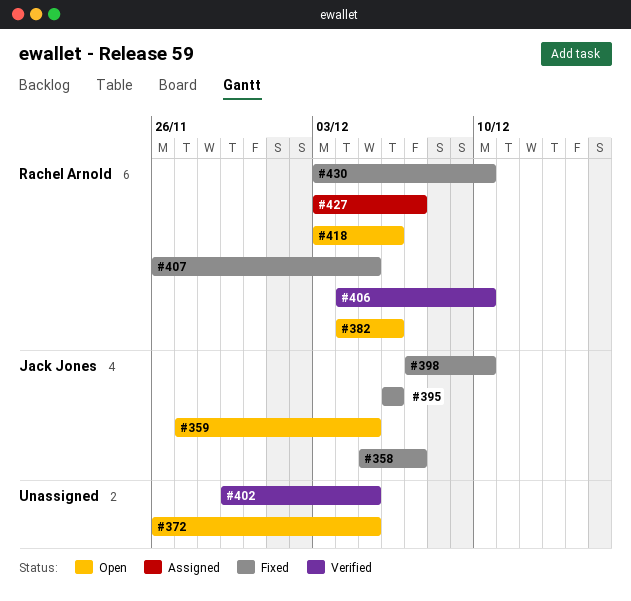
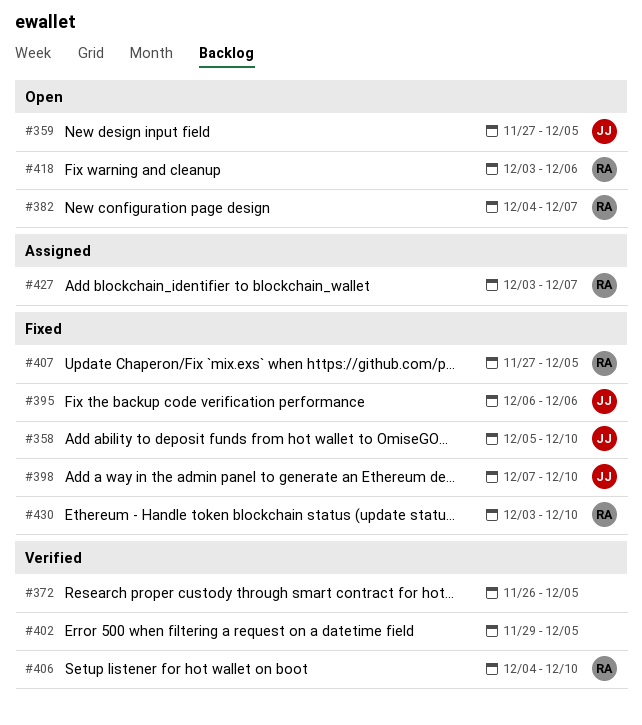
#358, due: Dec 7 -> Dec 10
#372, status: Open -> Verified
#382, due: Dec 6 -> Dec 7
#407, start: Nov 26 -> Nov 27

